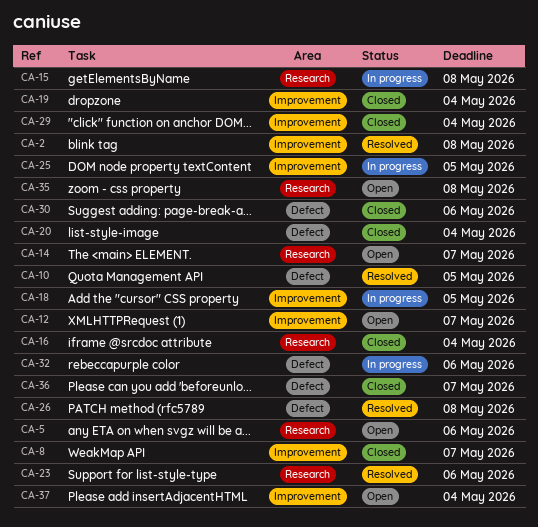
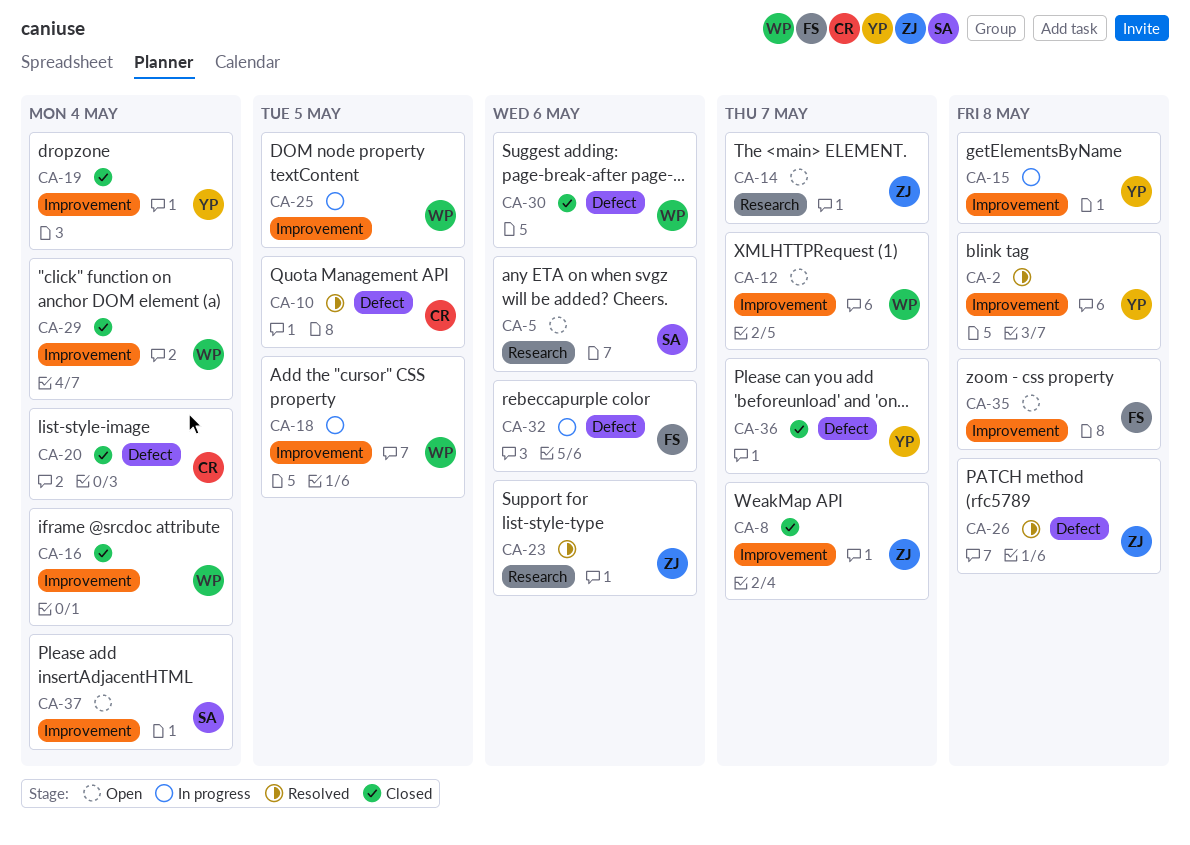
CA-15, label: Research -> Improvement
CA-16, label: Research -> Improvement
CA-35, label: Research -> Improvement

